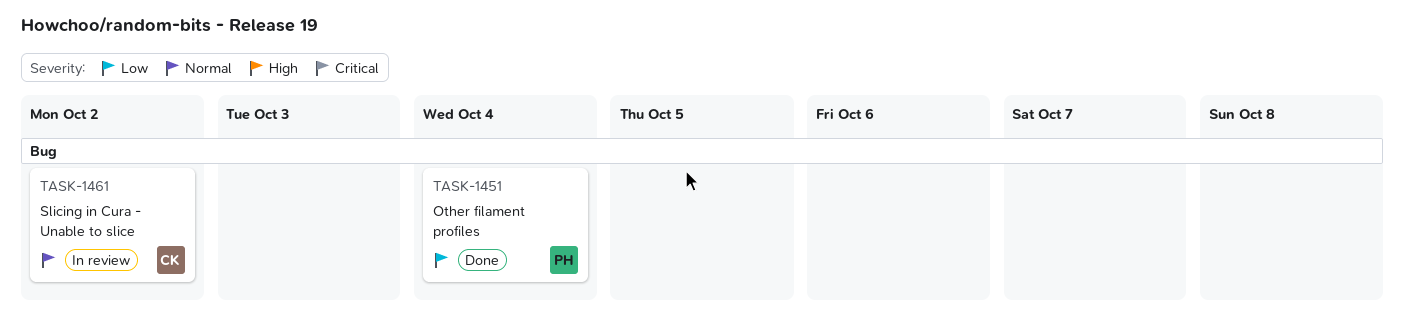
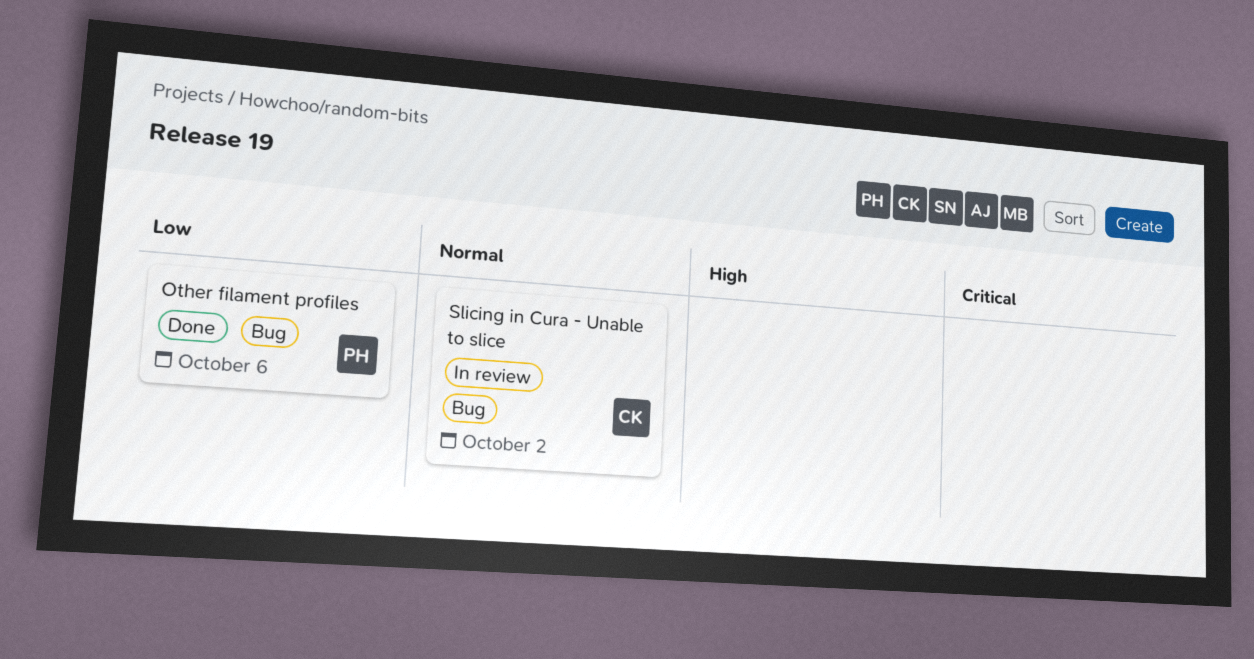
Other filament profiles, due: Oct 4 -> Oct 6

